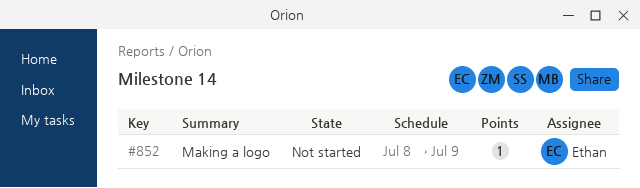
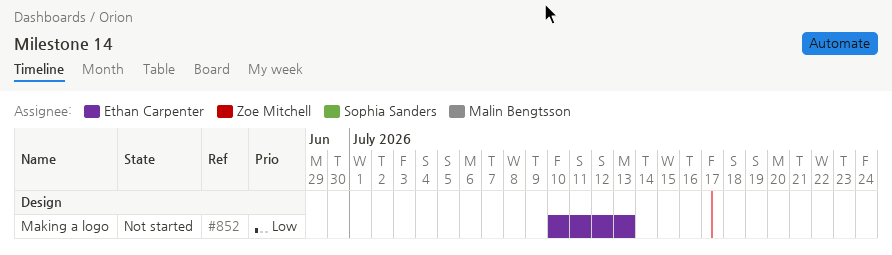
#852, start: Jul 8 -> Jul 10
#852, due: Jul 9 -> Jul 13

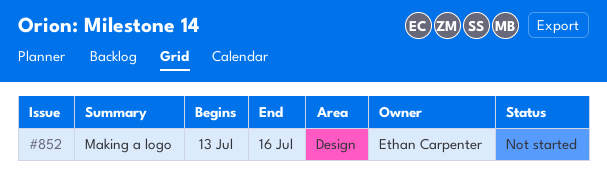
#852, start: Jul 10 -> Jul 13
#852, due: Jul 13 -> Jul 16

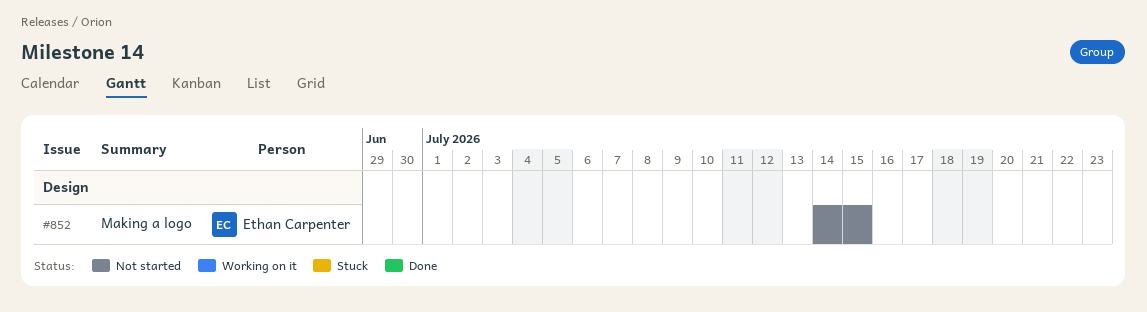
#852, start: Jul 13 -> Jul 14
#852, due: Jul 16 -> Jul 15

